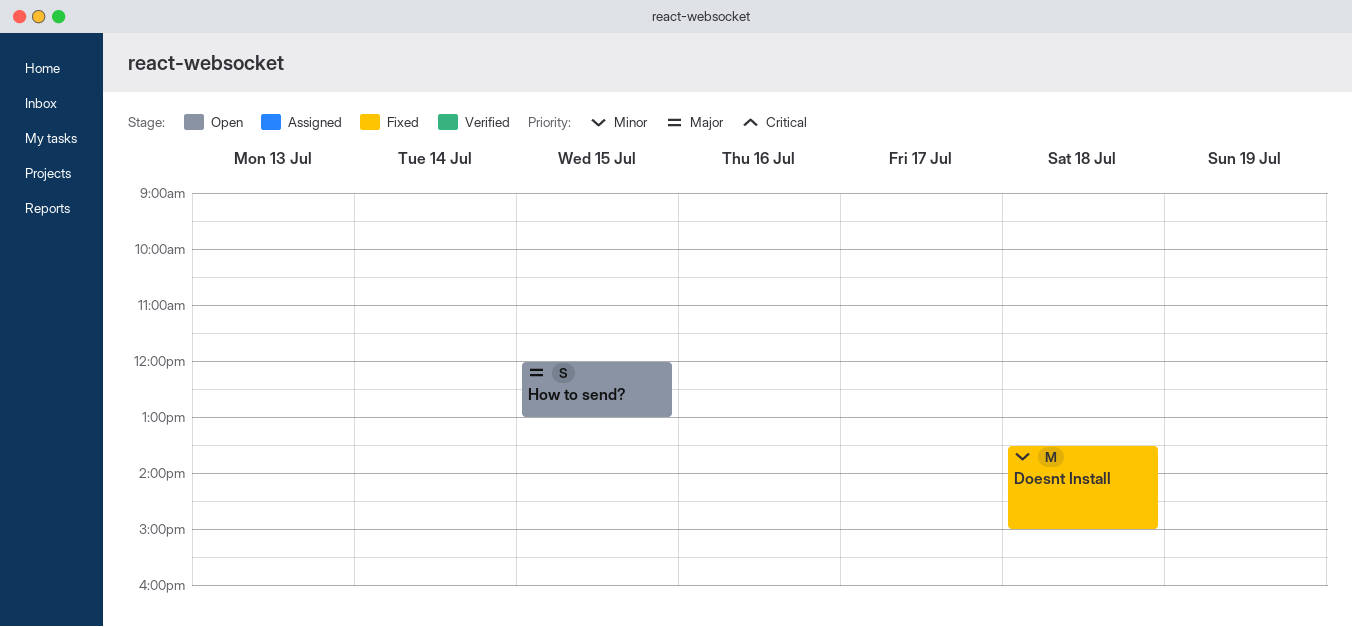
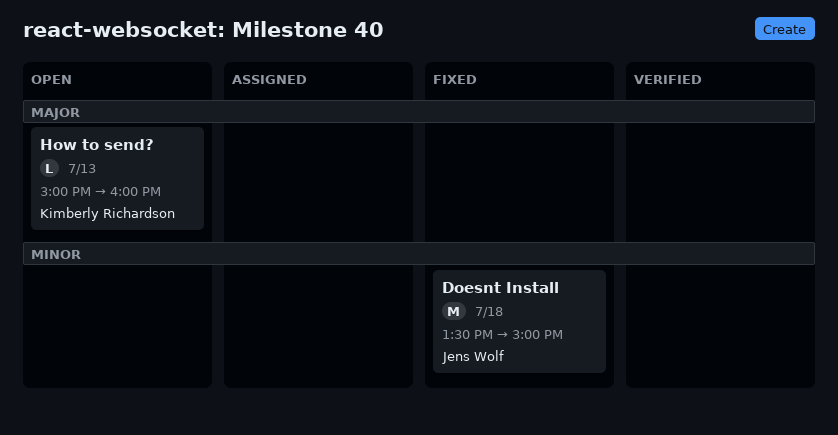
How to send?, estimate: S -> L
How to send?, day: Jul 15 -> Jul 13
How to send?, begins: 12:00 -> 15:00
How to send?, ends: 13:00 -> 16:00

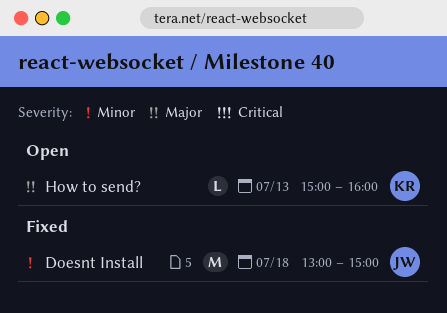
Doesnt Install, begins: 13:30 -> 13:00

